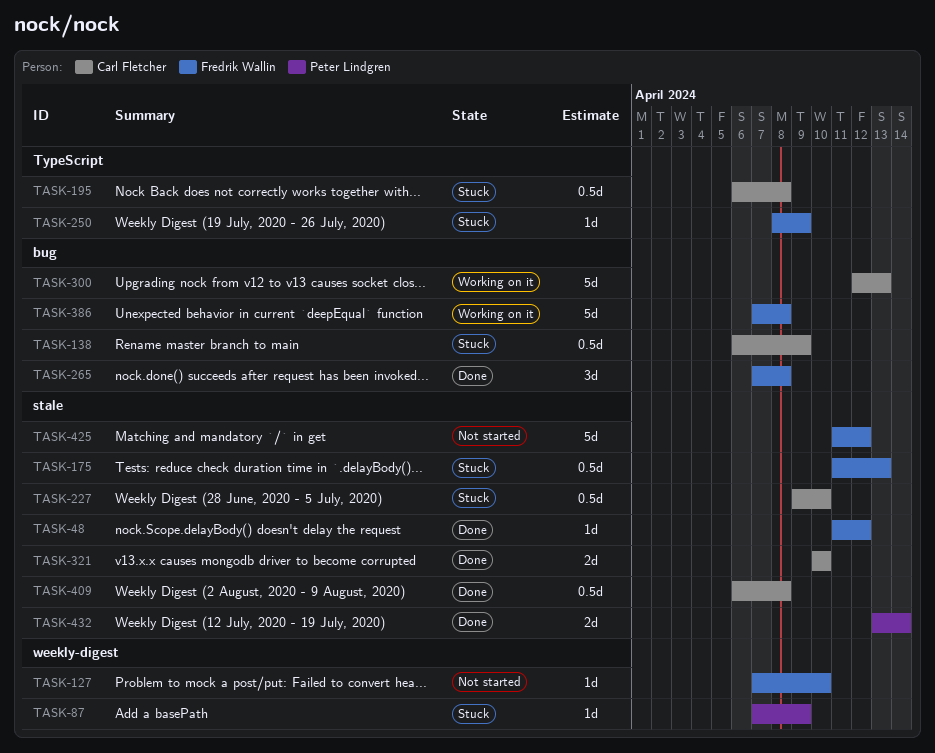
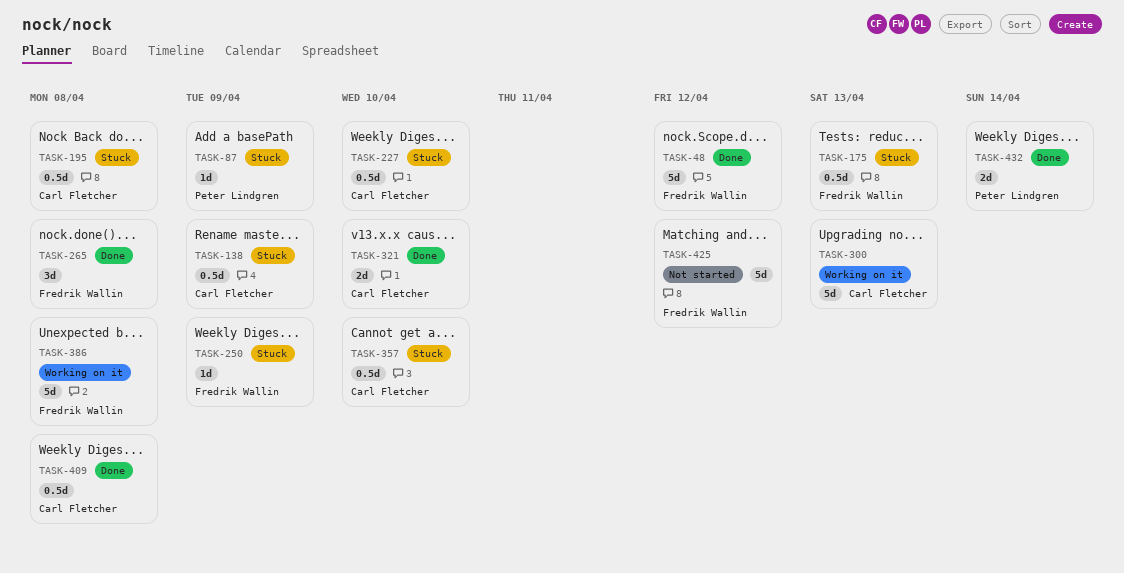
TASK-48, estimate: 1d -> 5d
TASK-127: present -> none
TASK-357: none -> present

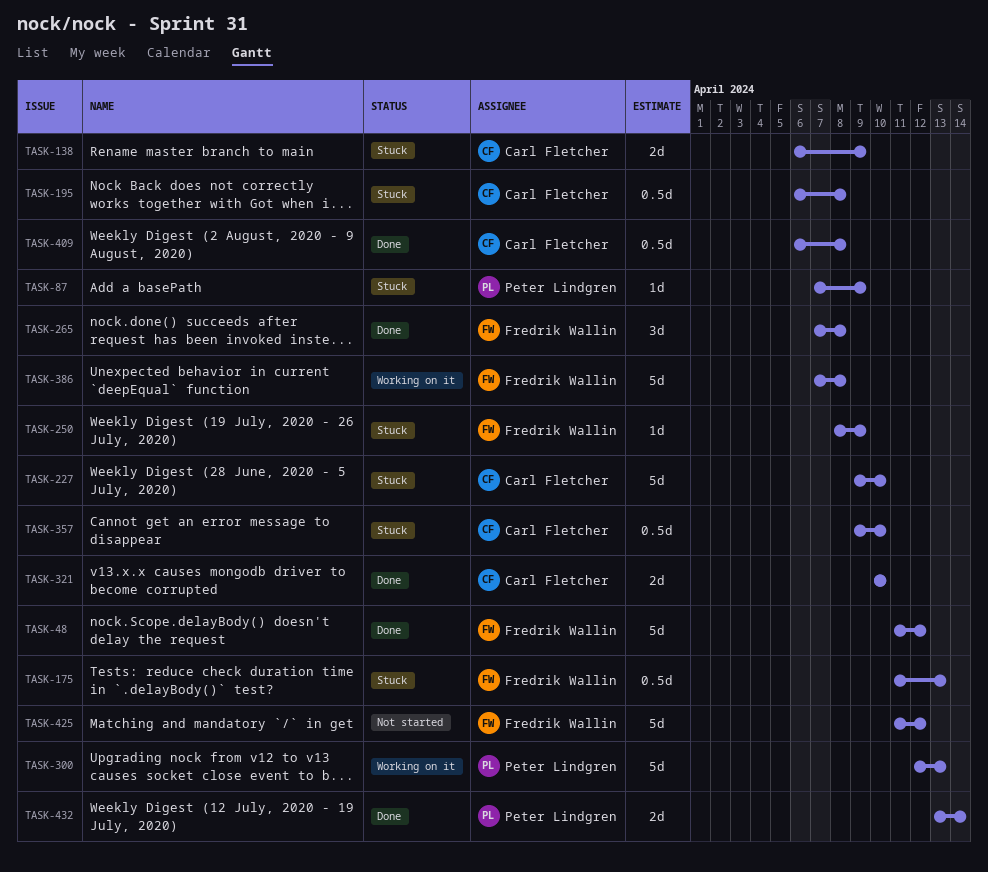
TASK-138, estimate: 0.5d -> 2d
TASK-227, estimate: 0.5d -> 5d
TASK-300, owner: Carl Fletcher -> Peter Lindgren

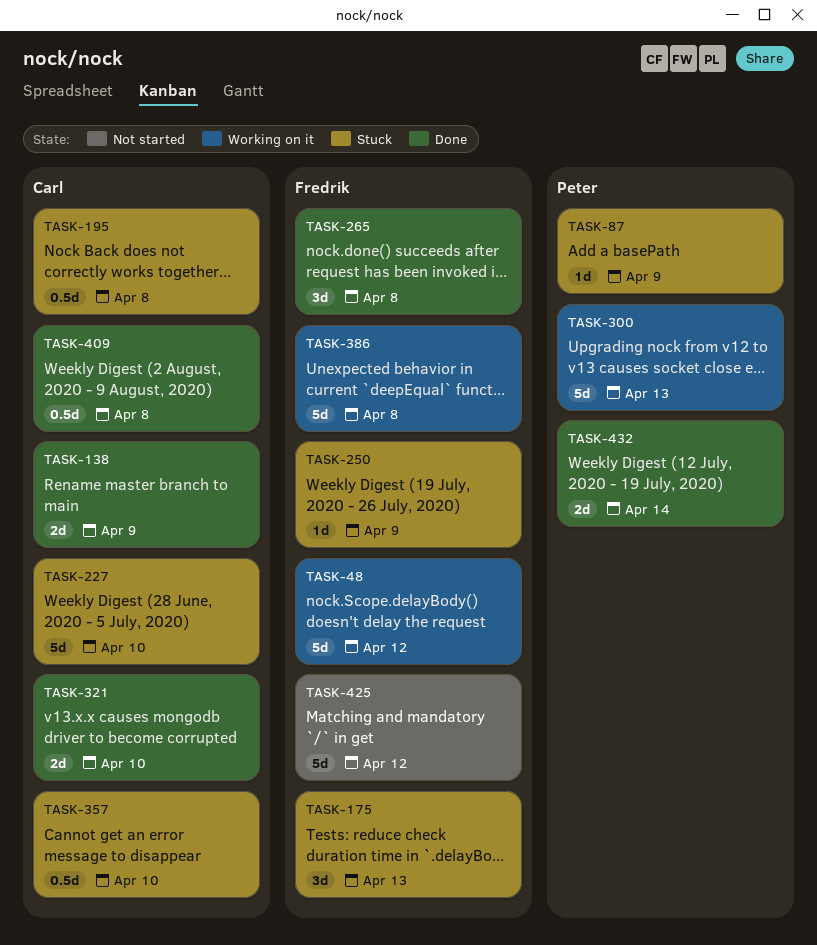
TASK-48, status: Done -> Working on it
TASK-138, status: Stuck -> Done
TASK-175, estimate: 0.5d -> 3d

